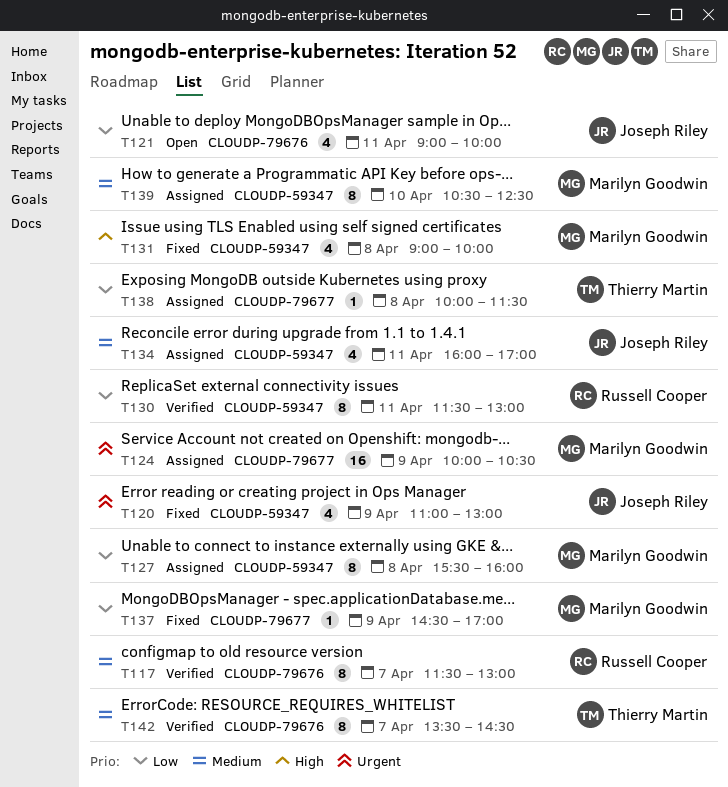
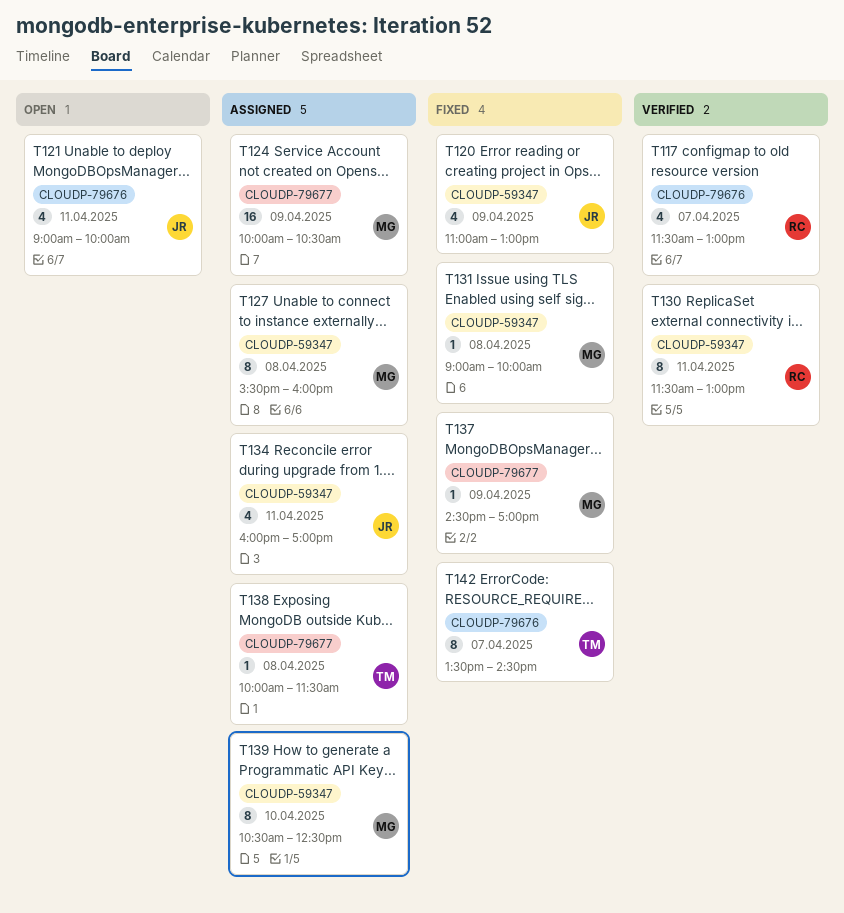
T117, estimate: 8 -> 4
T131, estimate: 4 -> 1
T142, status: Verified -> Fixed

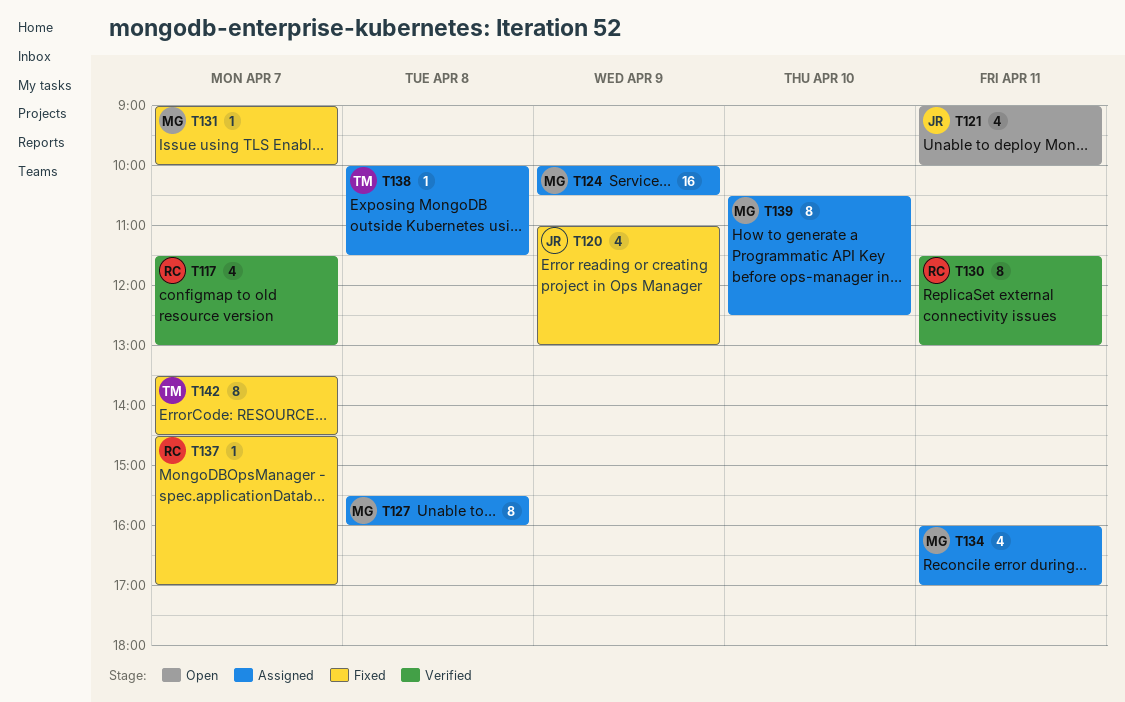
T131, day: Apr 8 -> Apr 7
T134, owner: JR -> MG
T137, owner: MG -> RC
T137, day: Apr 9 -> Apr 7

